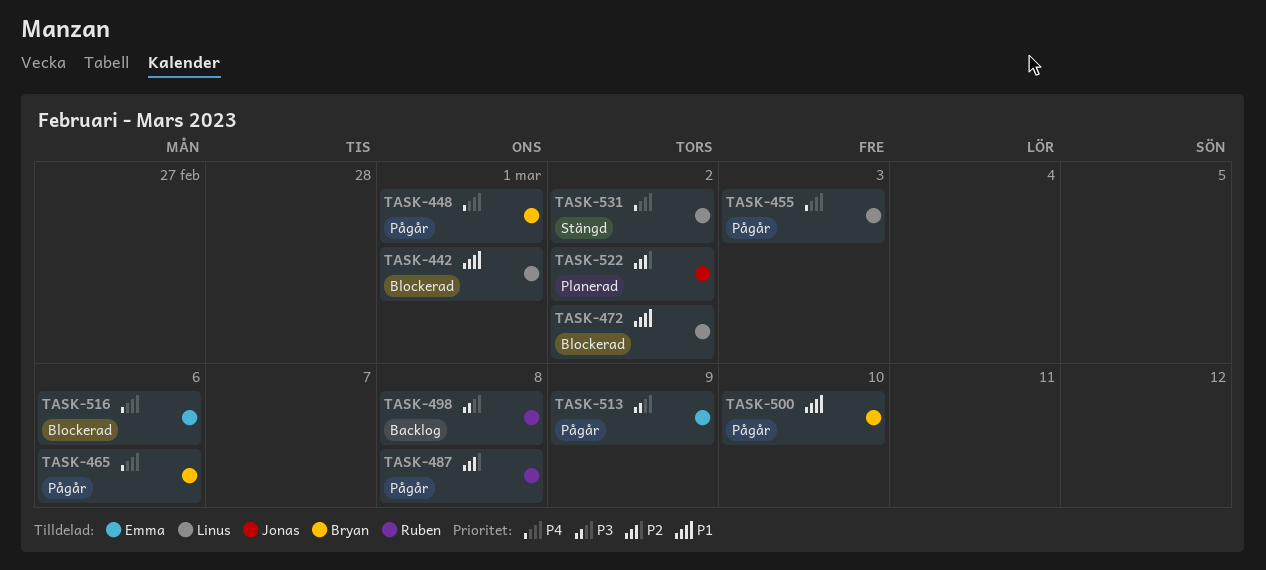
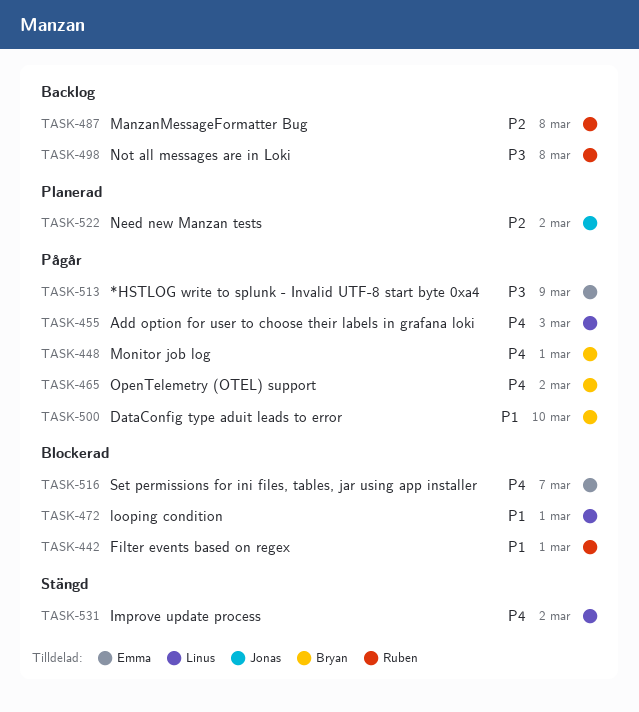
TASK-442, owner: Linus -> Ruben
TASK-465, due: Mar 6 -> Mar 2
TASK-472, due: Mar 2 -> Mar 1
TASK-487, status: Pågår -> Backlog
TASK-516, due: Mar 6 -> Mar 7

